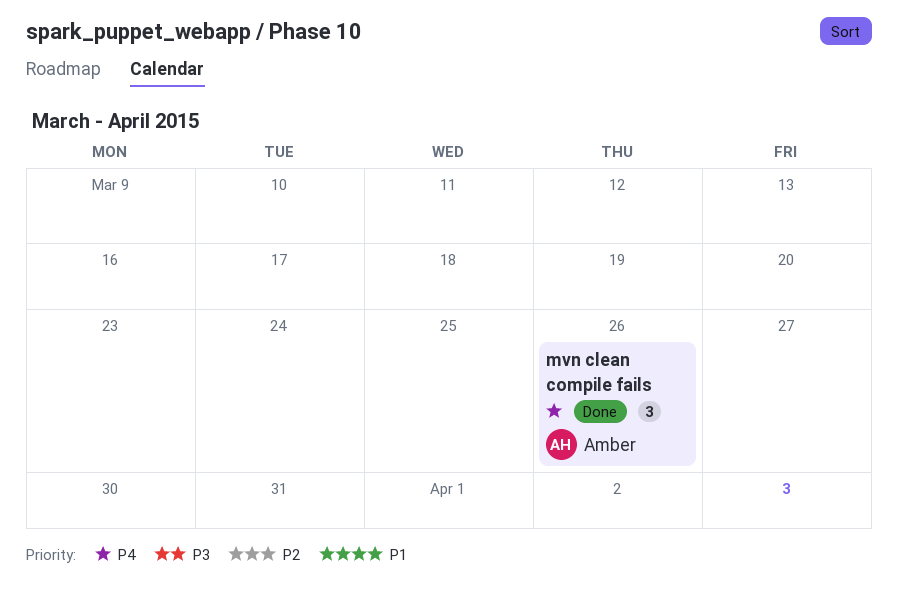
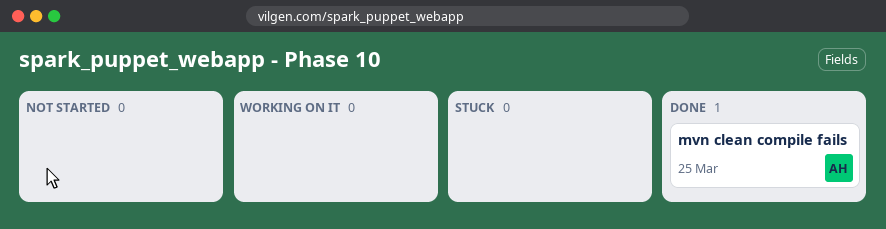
mvn clean compile fails, due: Mar 26 -> Mar 25

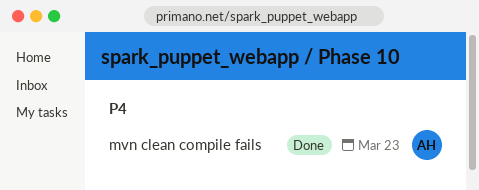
mvn clean compile fails, due: Mar 25 -> Mar 23

